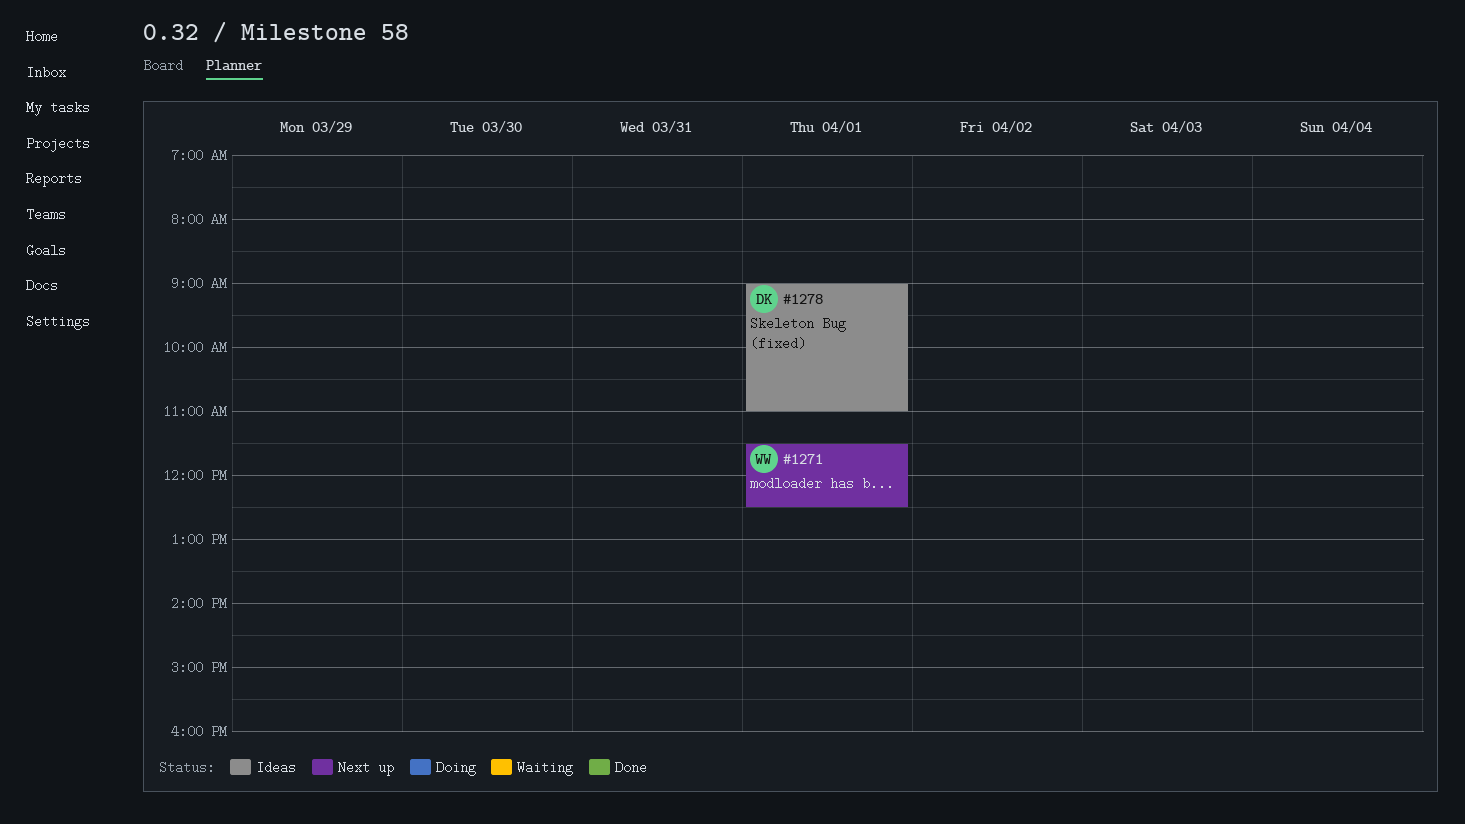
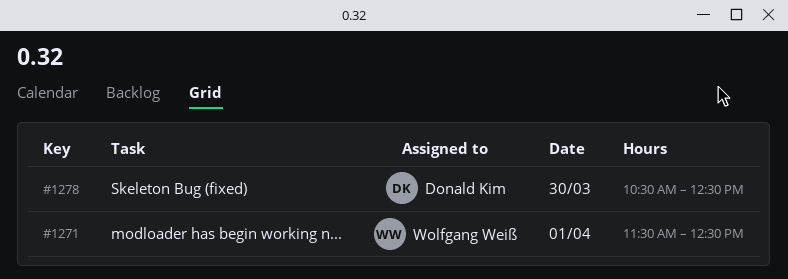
#1278, day: Apr 1 -> Mar 30
#1278, begins: 09:00 -> 10:30
#1278, ends: 11:00 -> 12:30

